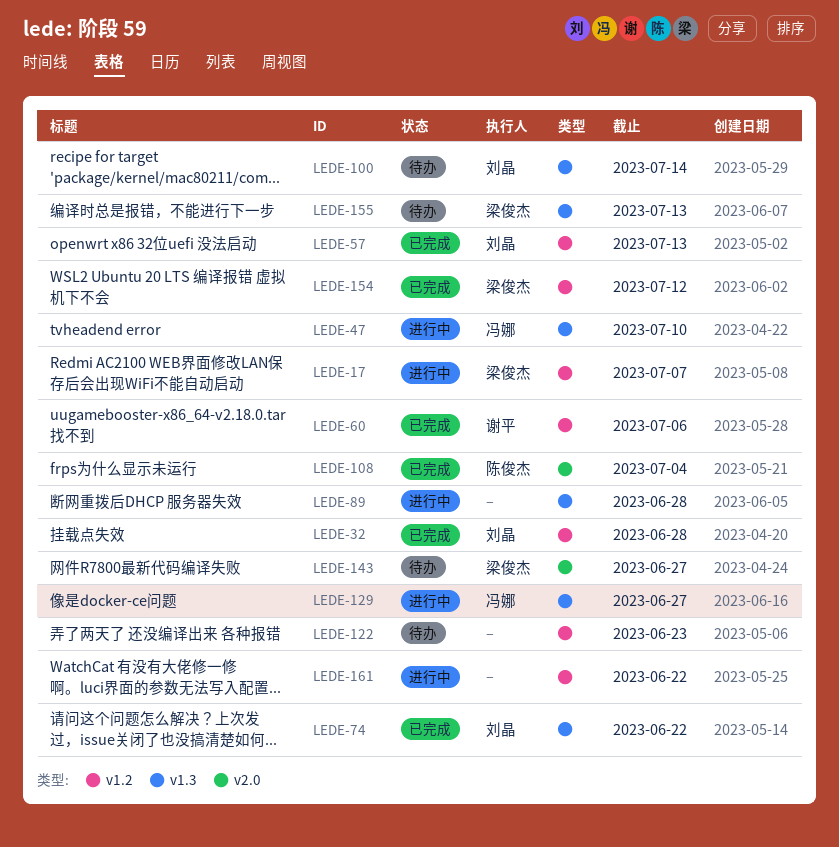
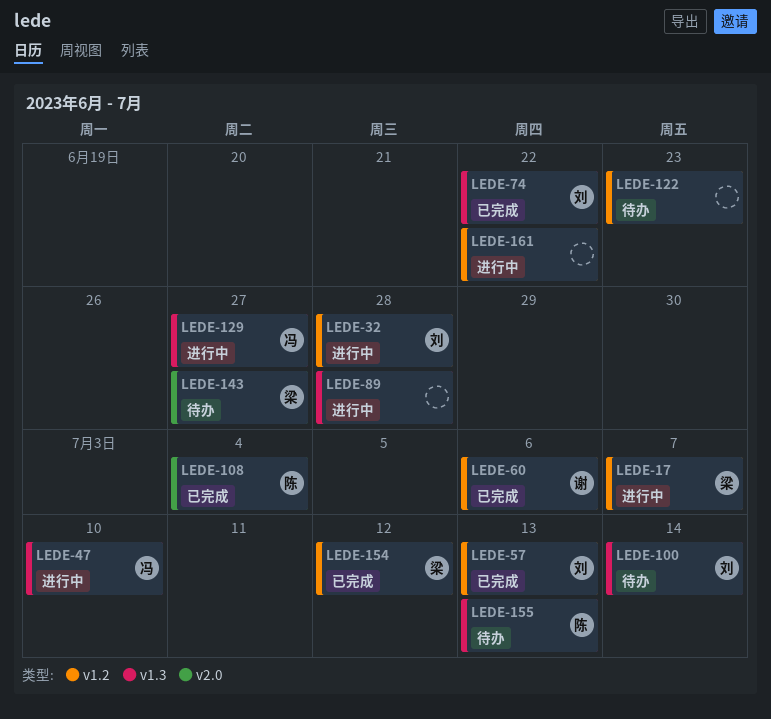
LEDE-32, status: 已完成 -> 进行中
LEDE-155, owner: 梁俊杰 -> 陈俊杰

